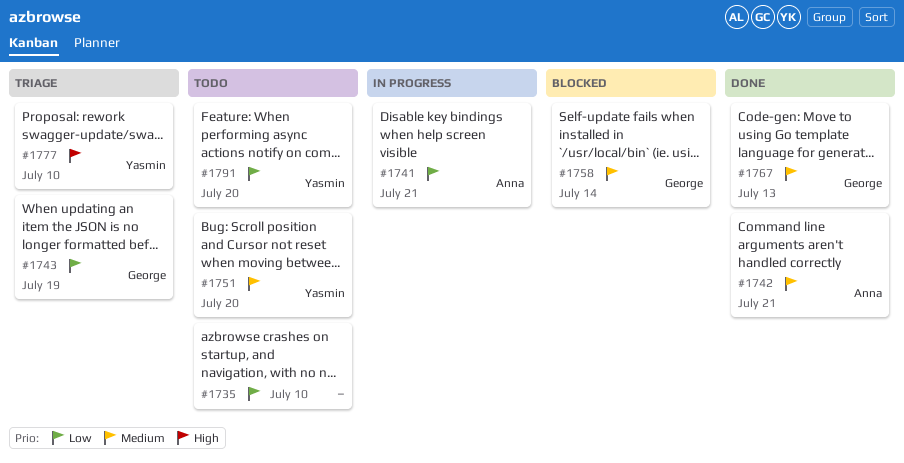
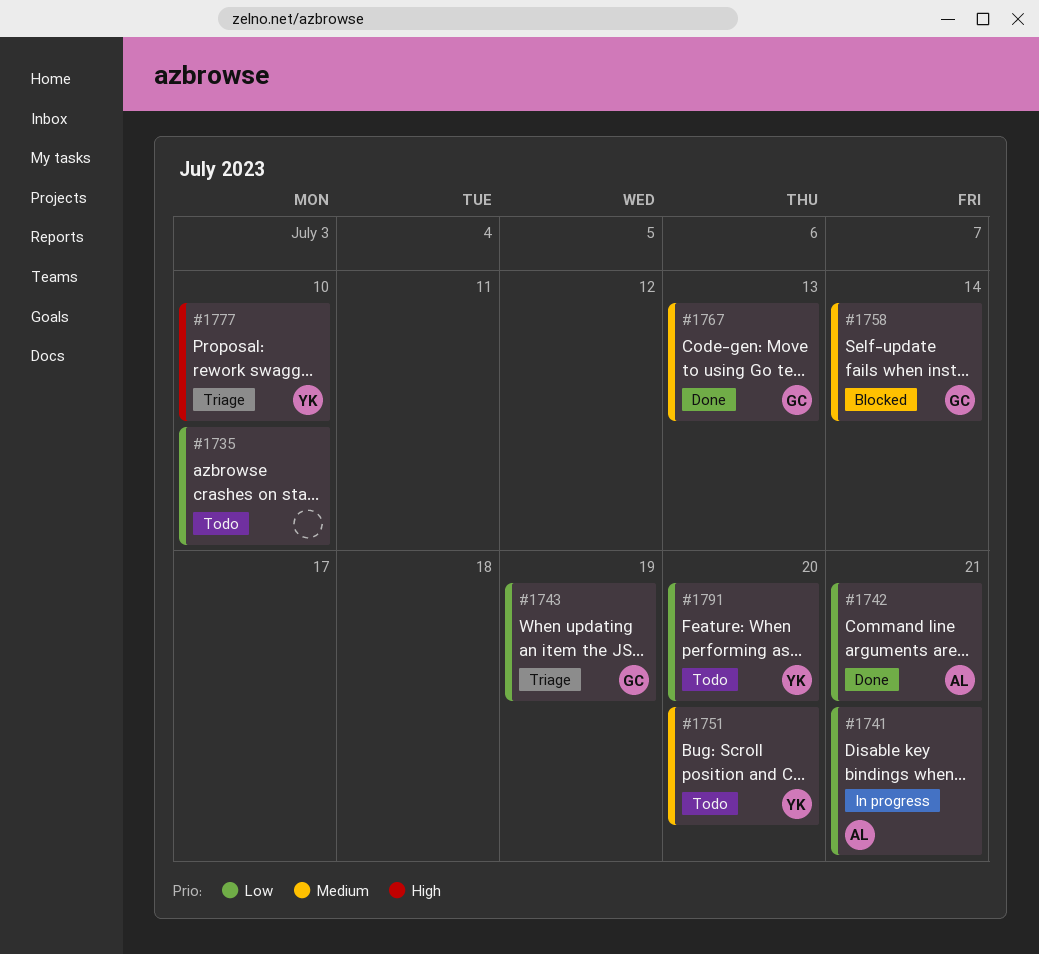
#1742, priority: Medium -> Low

